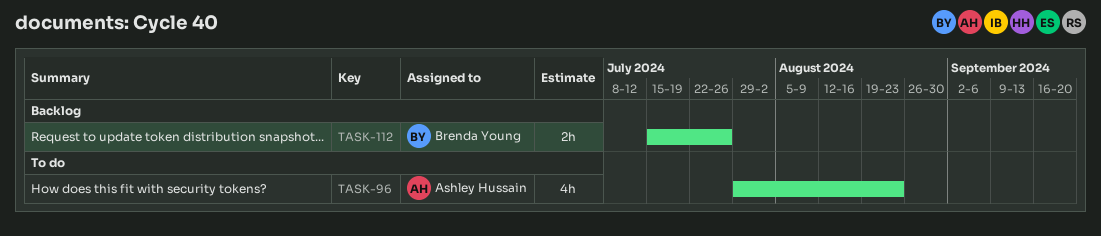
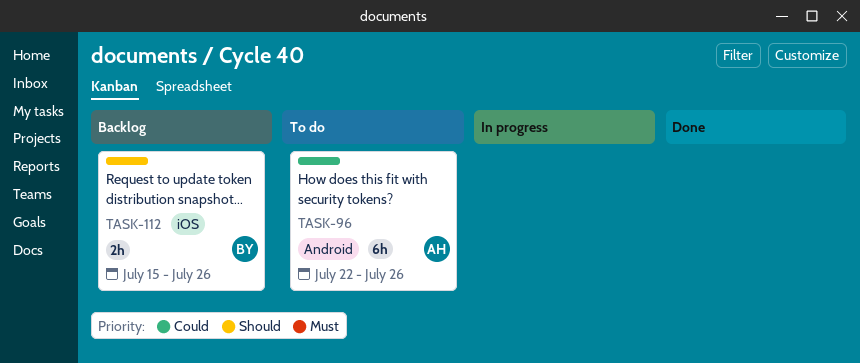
TASK-96, estimate: 4h -> 6h
TASK-96, start: Jul 29 -> Jul 22
TASK-96, due: Aug 23 -> Jul 26

